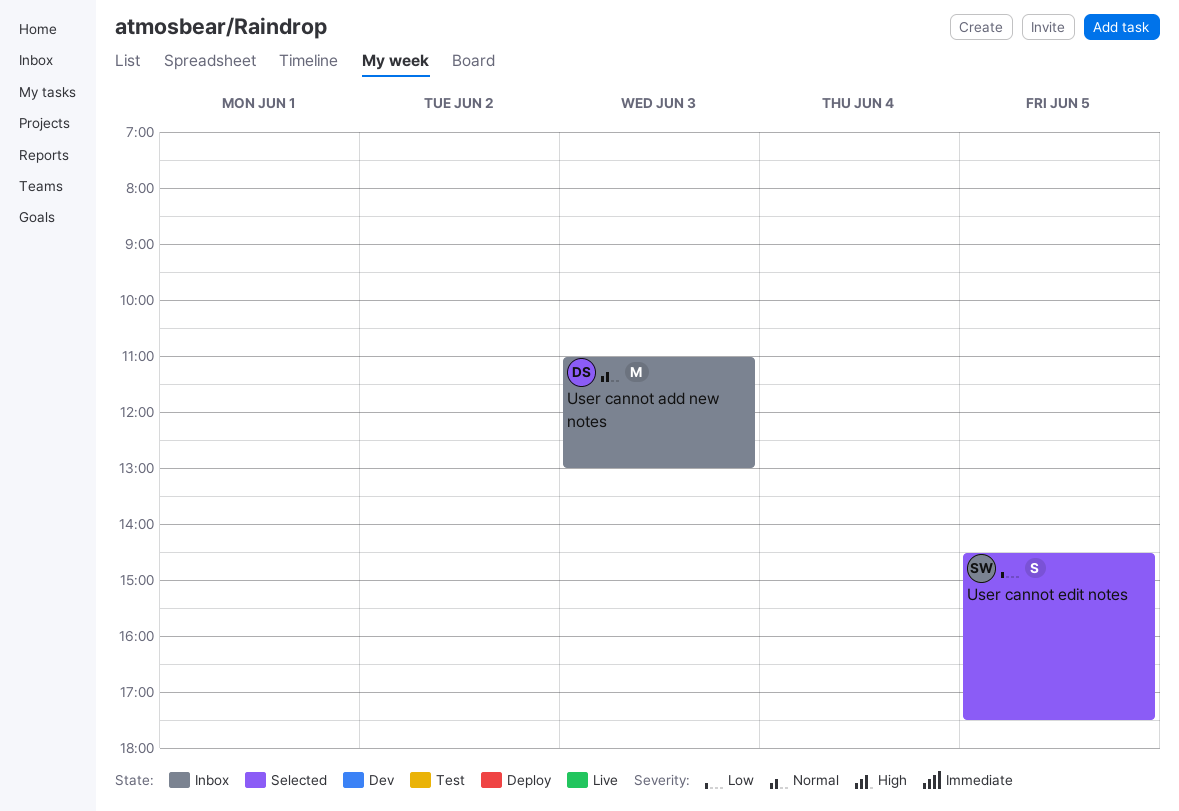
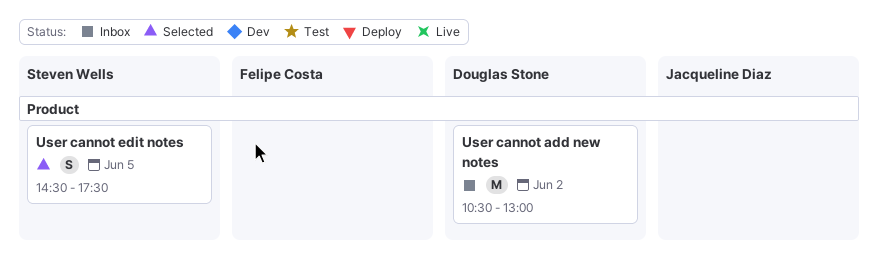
User cannot add new notes, day: Jun 3 -> Jun 2
User cannot add new notes, begins: 11:00 -> 10:30

